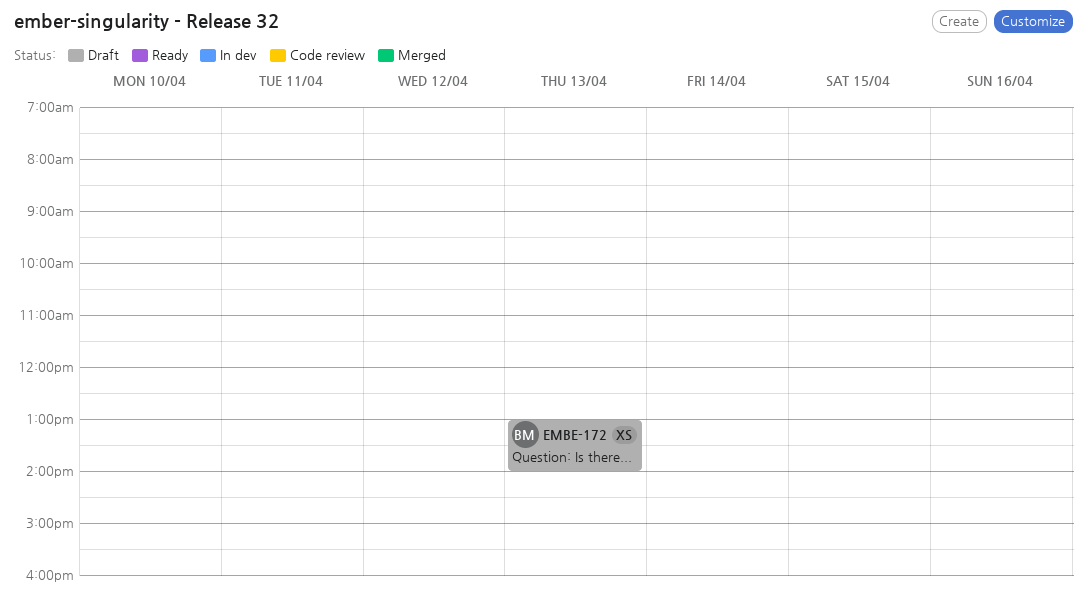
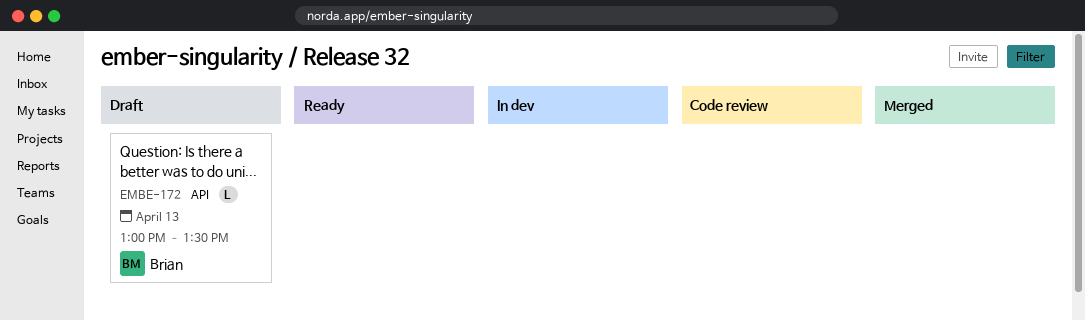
EMBE-172, estimate: XS -> L
EMBE-172, ends: 14:00 -> 13:30

